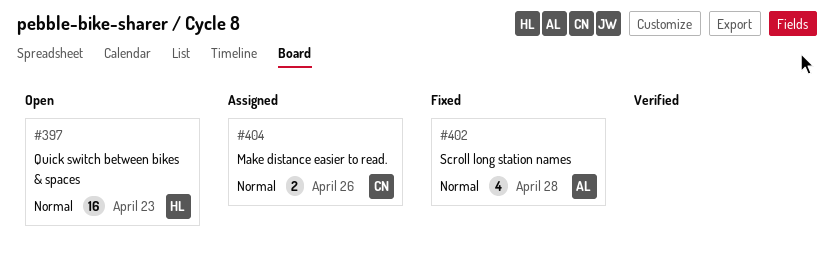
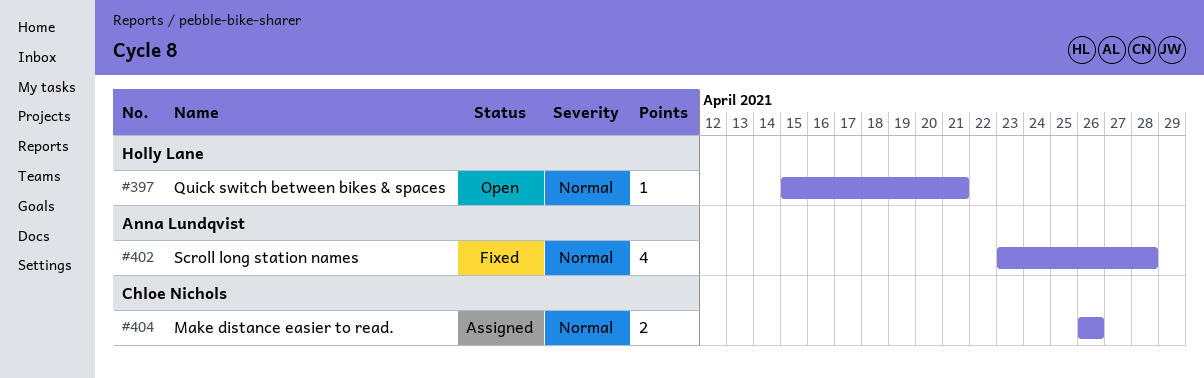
#397, estimate: 16 -> 1
#397, due: Apr 23 -> Apr 21

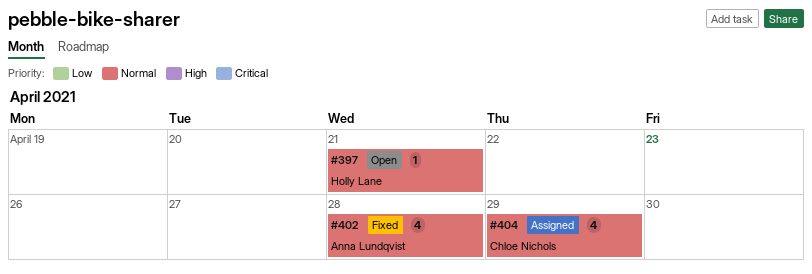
#404, estimate: 2 -> 4
#404, due: Apr 26 -> Apr 29

